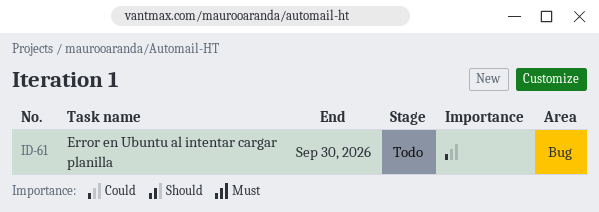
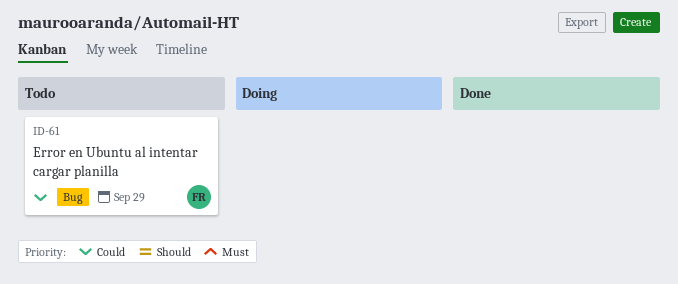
ID-61, due: Sep 30 -> Sep 29

